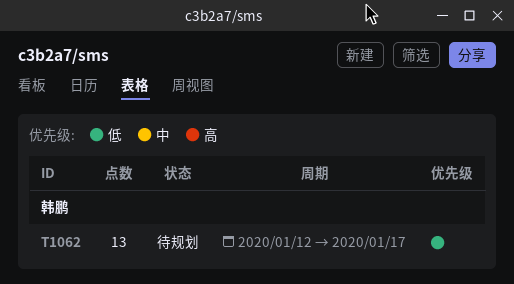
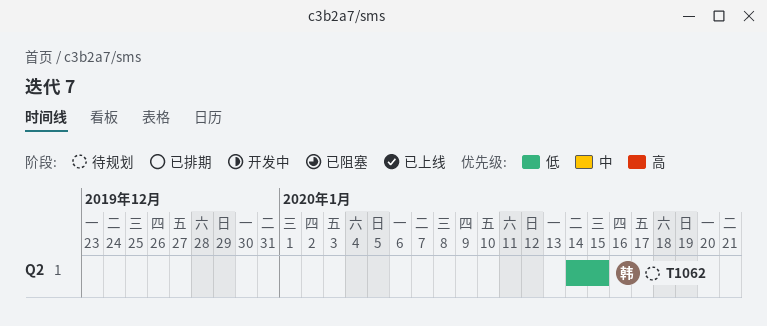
T1062, start: Jan 12 -> Jan 14
T1062, due: Jan 17 -> Jan 15

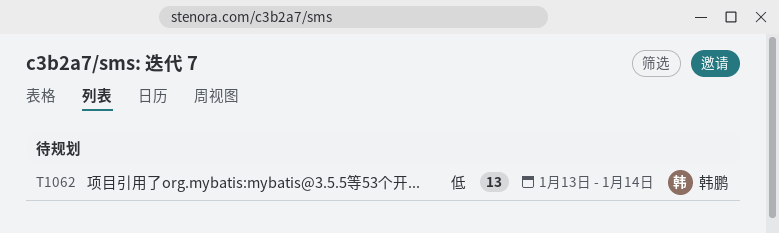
T1062, start: Jan 14 -> Jan 13
T1062, due: Jan 15 -> Jan 14

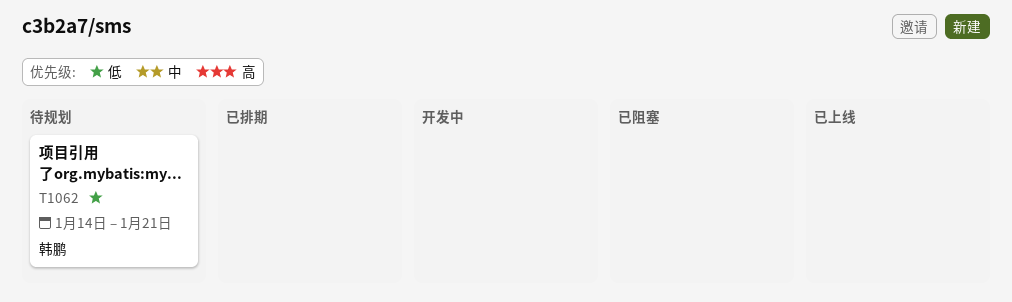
T1062, start: Jan 13 -> Jan 14
T1062, due: Jan 14 -> Jan 21

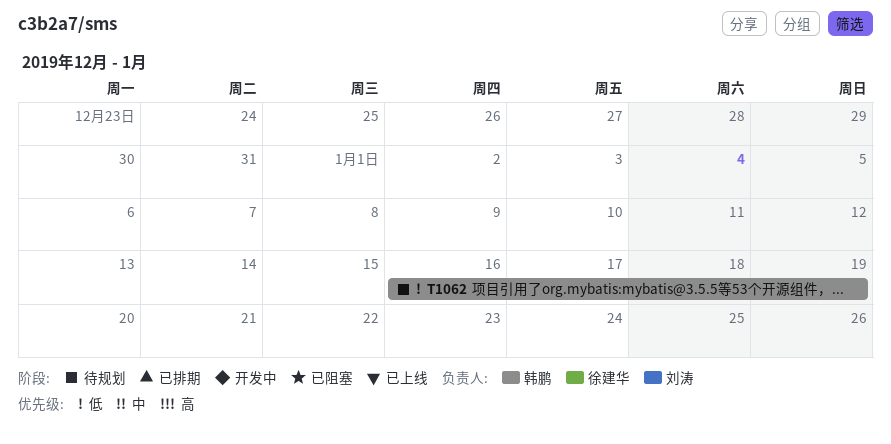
T1062, start: Jan 14 -> Jan 16
T1062, due: Jan 21 -> Jan 19

